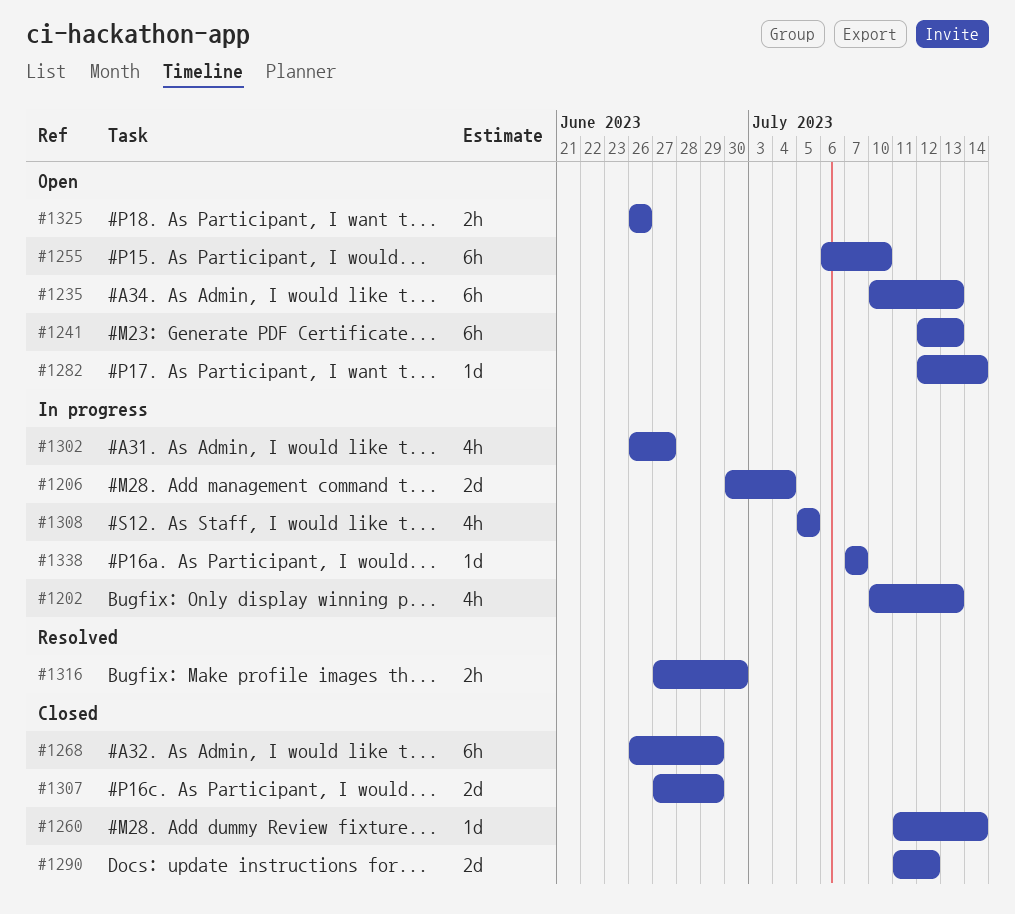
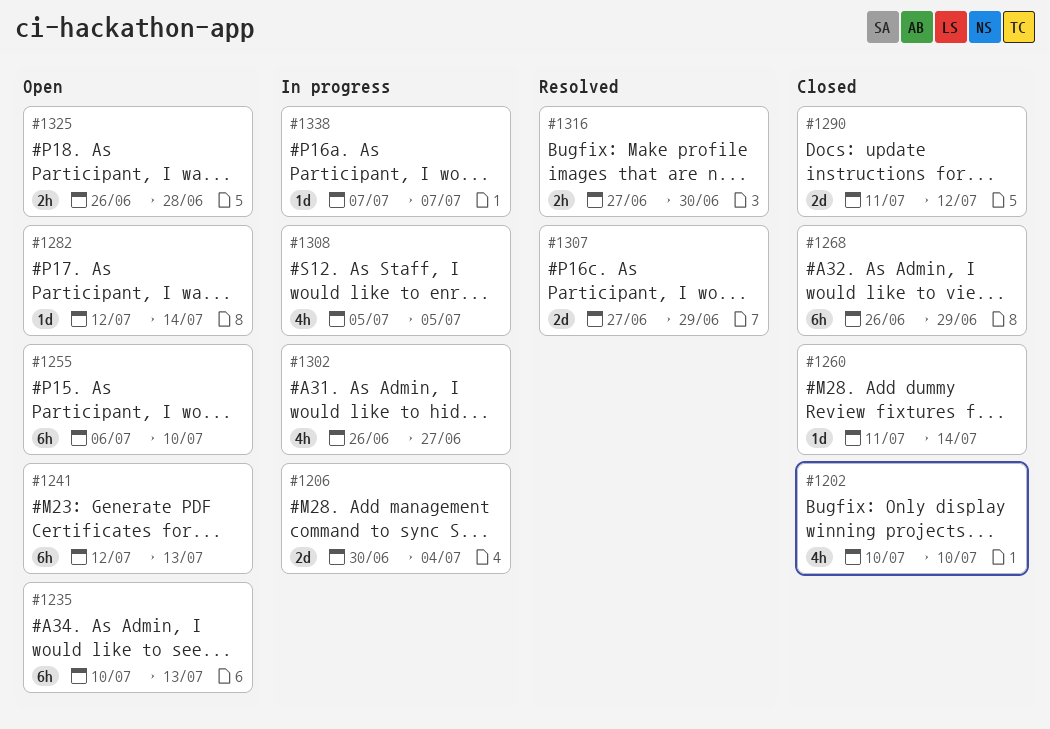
#1202, status: In progress -> Closed
#1202, due: Jul 13 -> Jul 10
#1307, status: Closed -> Resolved
#1325, due: Jun 26 -> Jun 28

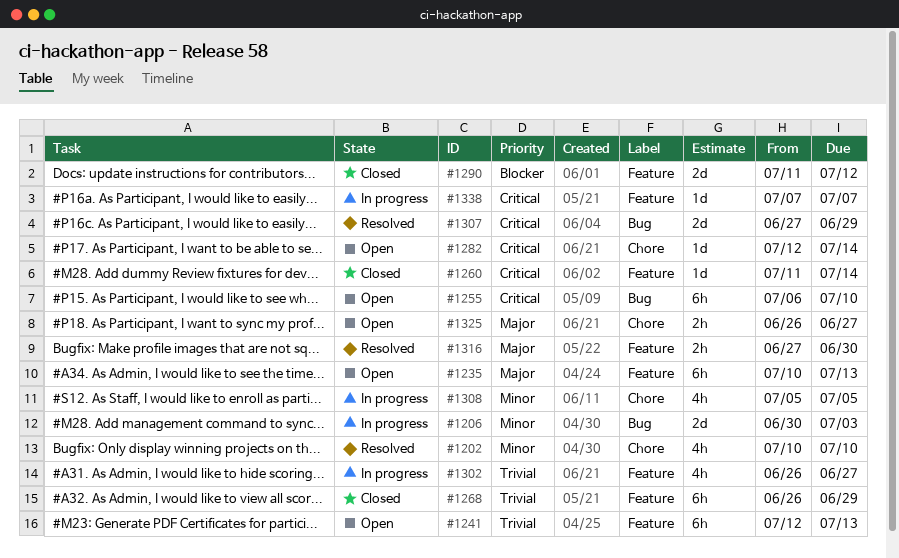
#1202, status: Closed -> Resolved
#1206, due: Jul 4 -> Jul 3
#1325, due: Jun 28 -> Jun 27

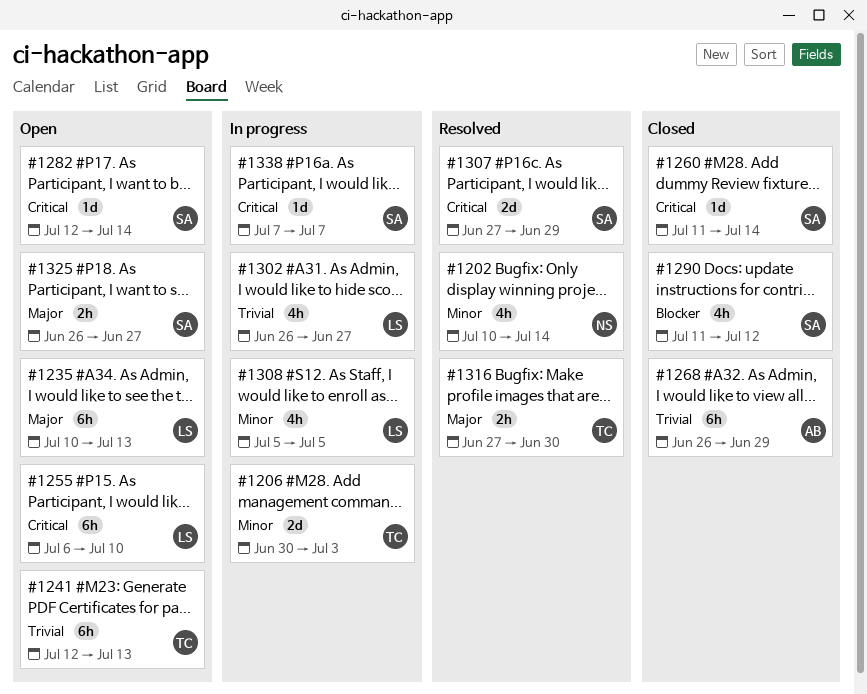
#1202, due: Jul 10 -> Jul 14
#1290, estimate: 2d -> 4h

